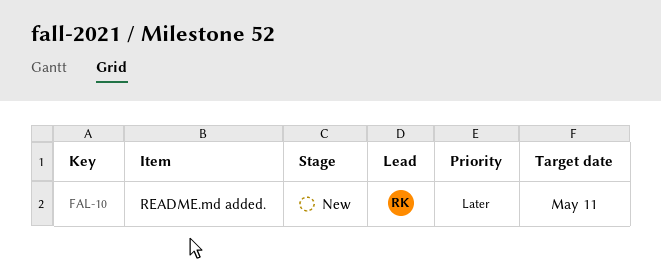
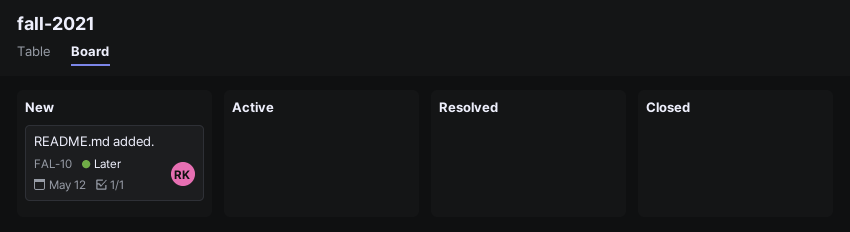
FAL-10, due: May 11 -> May 12

